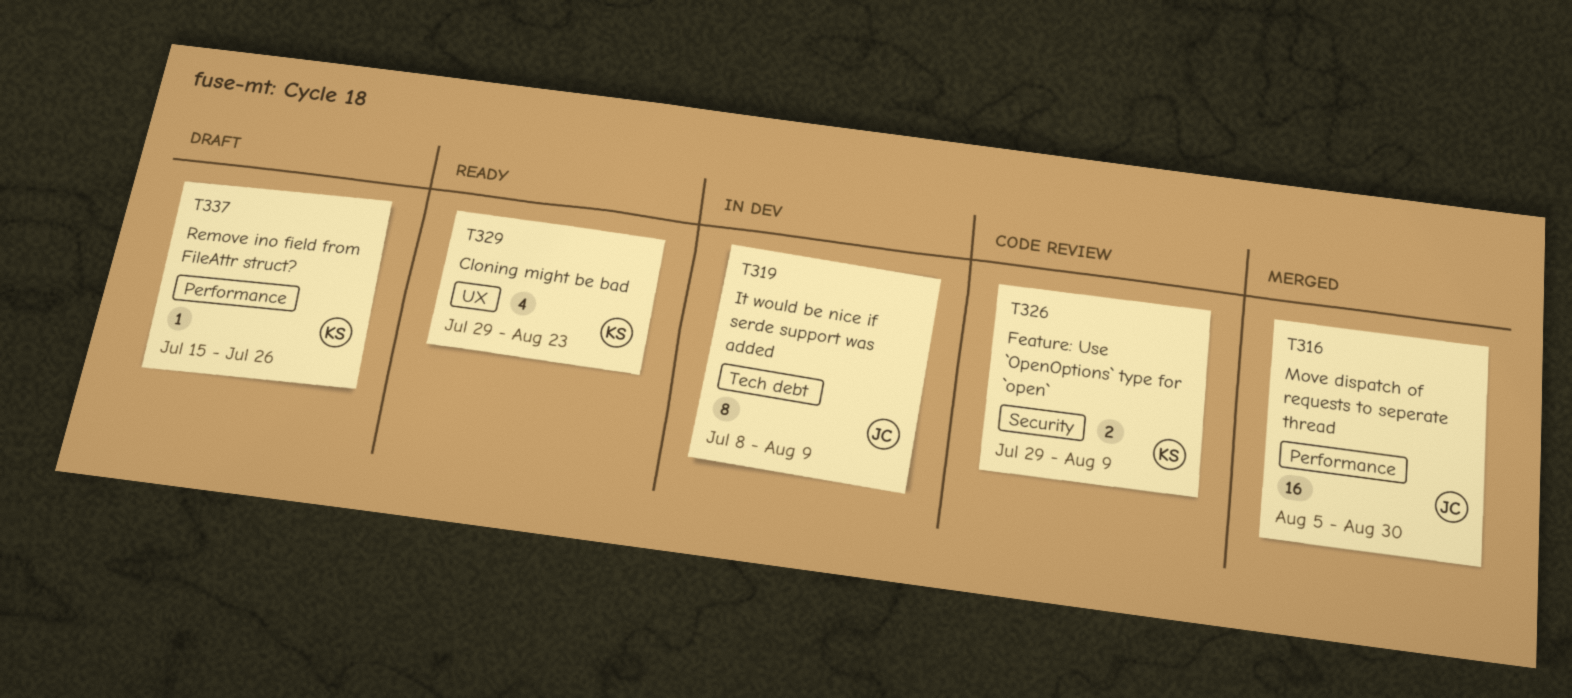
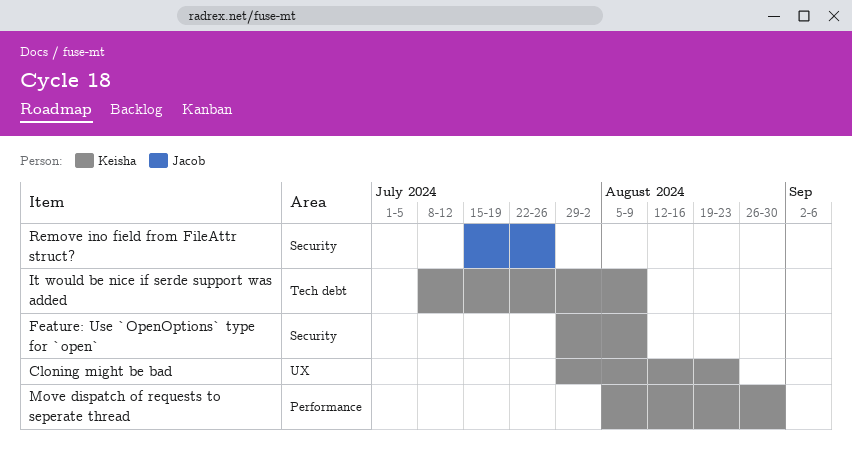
It would be nice if serde support was added, owner: Jacob -> Keisha
Move dispatch of requests to seperate thread, owner: Jacob -> Keisha
Remove ino field from FileAttr struct?, owner: Keisha -> Jacob
Remove ino field from FileAttr struct?, label: Performance -> Security

